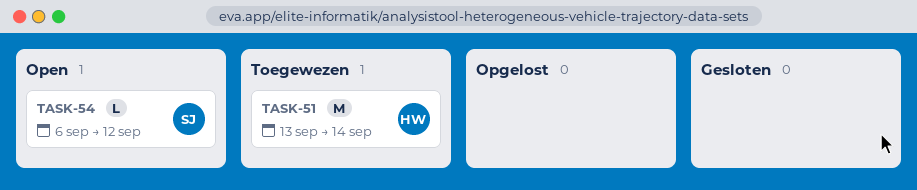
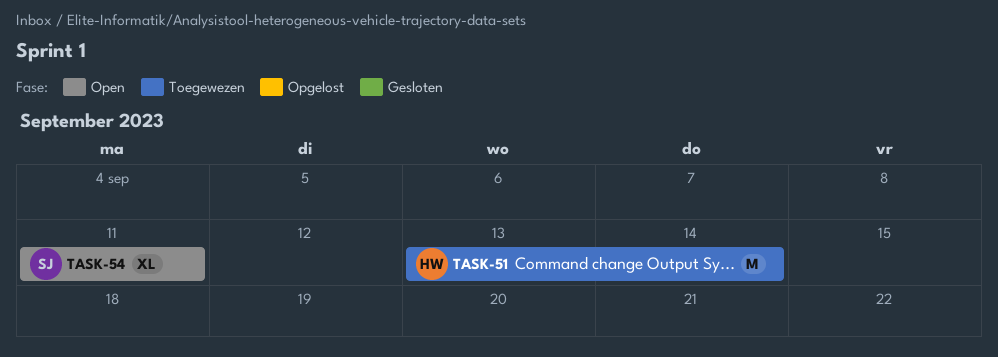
TASK-54, estimate: L -> XL
TASK-54, start: Sep 6 -> Sep 11
TASK-54, due: Sep 12 -> Sep 11

